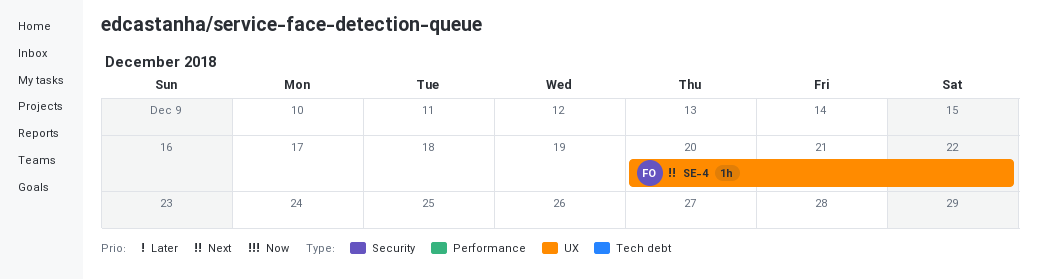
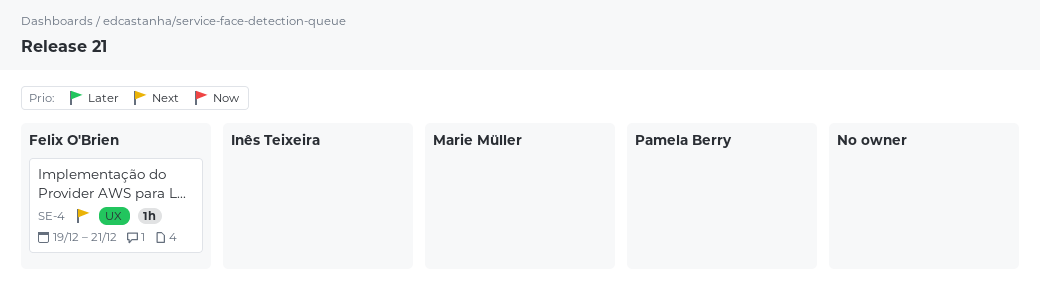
SE-4, start: Dec 20 -> Dec 19
SE-4, due: Dec 22 -> Dec 21

